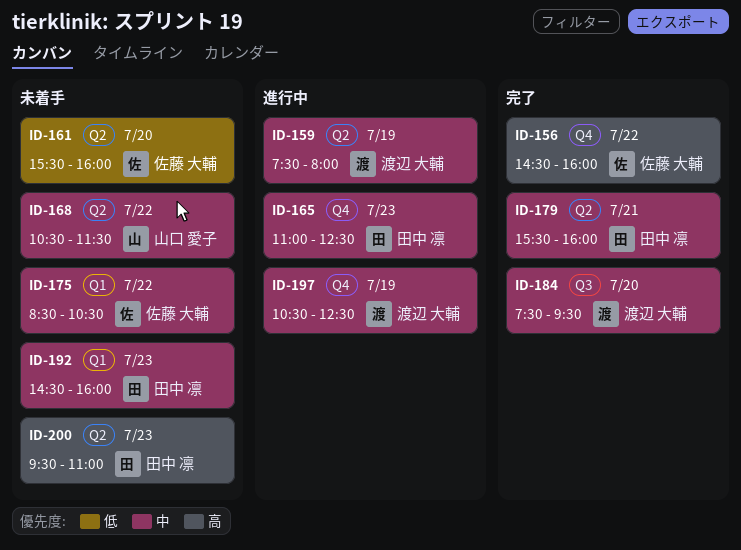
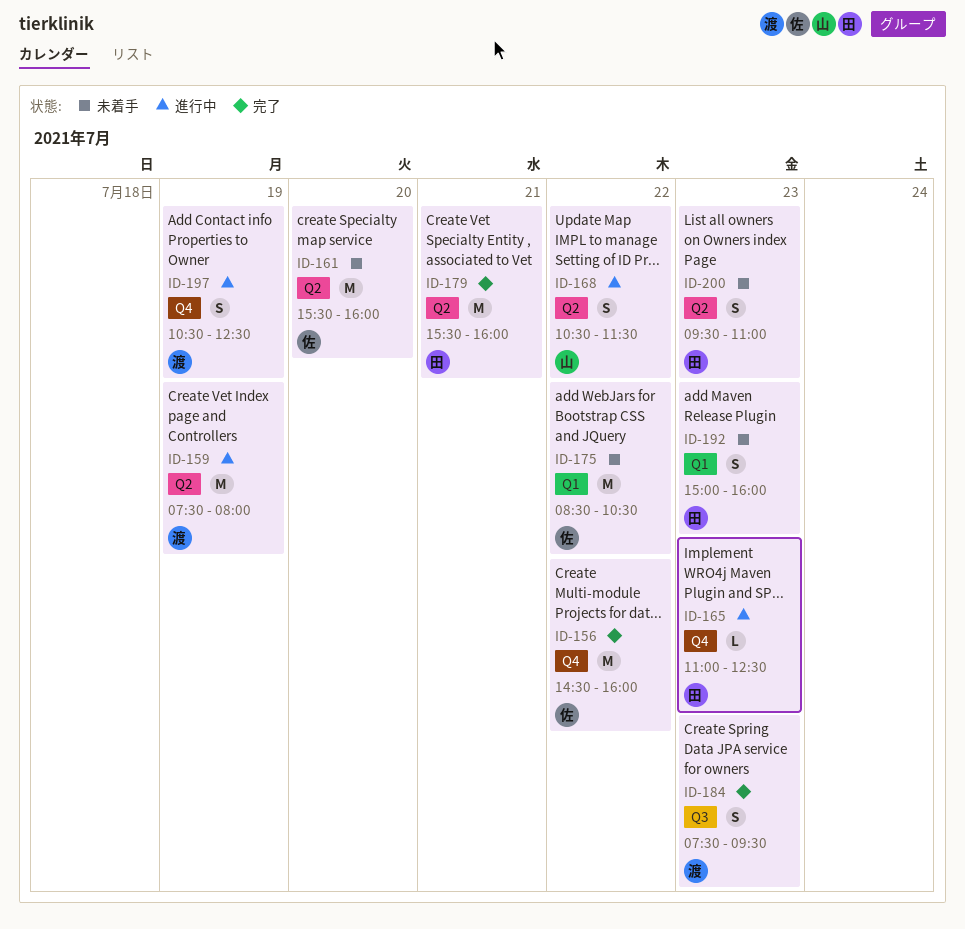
ID-168, status: 未着手 -> 進行中
ID-184, day: Jul 20 -> Jul 23
ID-192, begins: 14:30 -> 15:00

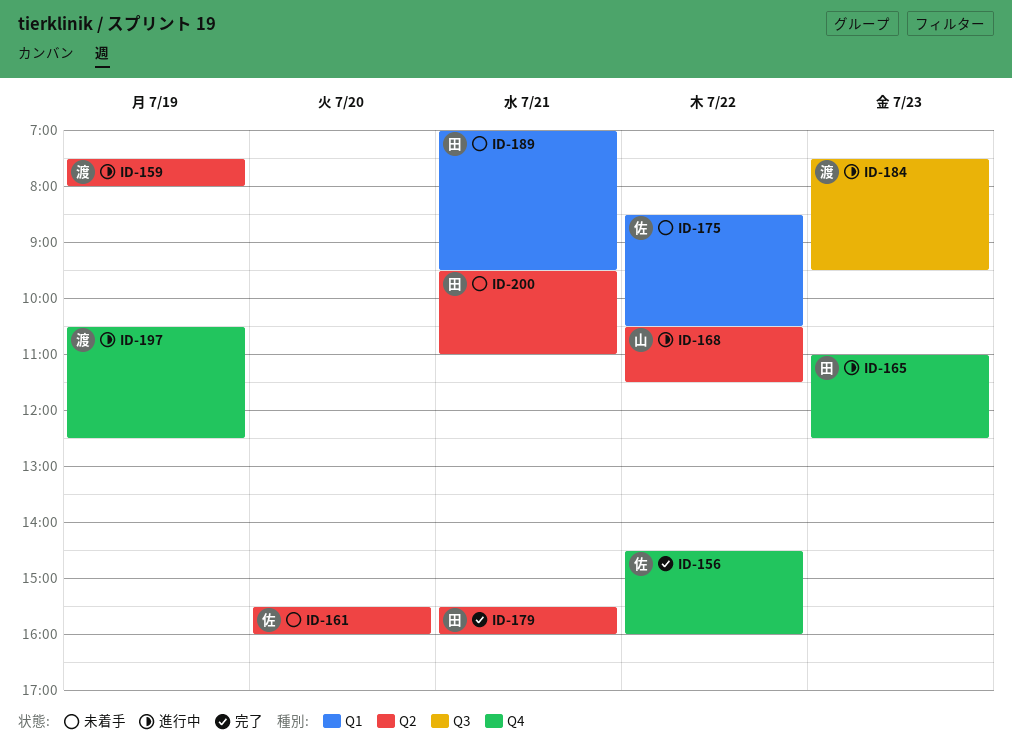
ID-184, status: 完了 -> 進行中
ID-189: none -> present
ID-192: present -> none
ID-200, day: Jul 23 -> Jul 21

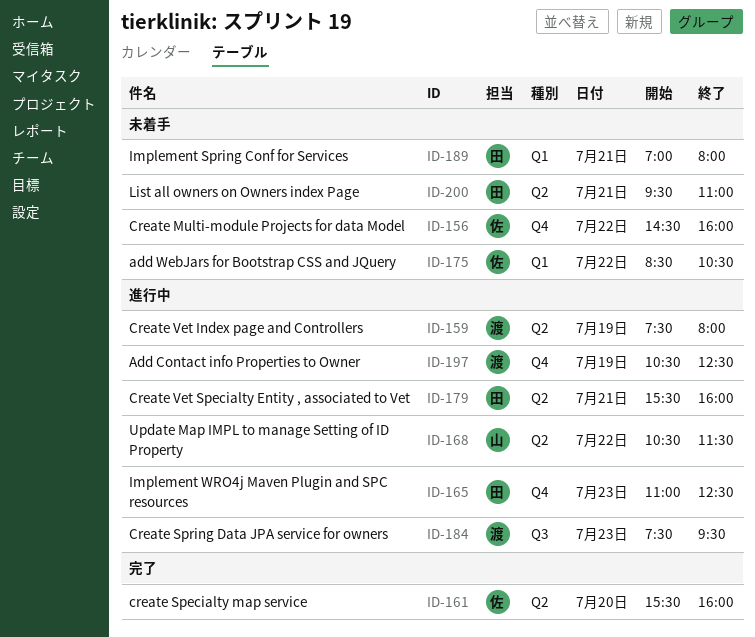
ID-156, status: 完了 -> 未着手
ID-161, status: 未着手 -> 完了
ID-179, status: 完了 -> 進行中
ID-189, ends: 09:30 -> 08:00

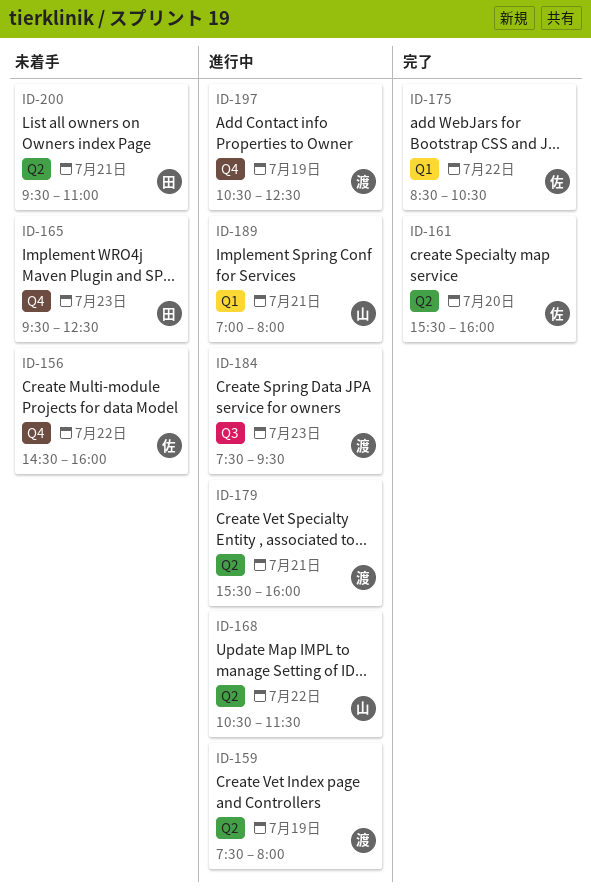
ID-165, status: 進行中 -> 未着手
ID-165, begins: 11:00 -> 09:30
ID-175, status: 未着手 -> 完了
ID-179, owner: 田 -> 渡
ID-189, status: 未着手 -> 進行中
ID-189, owner: 田 -> 山

